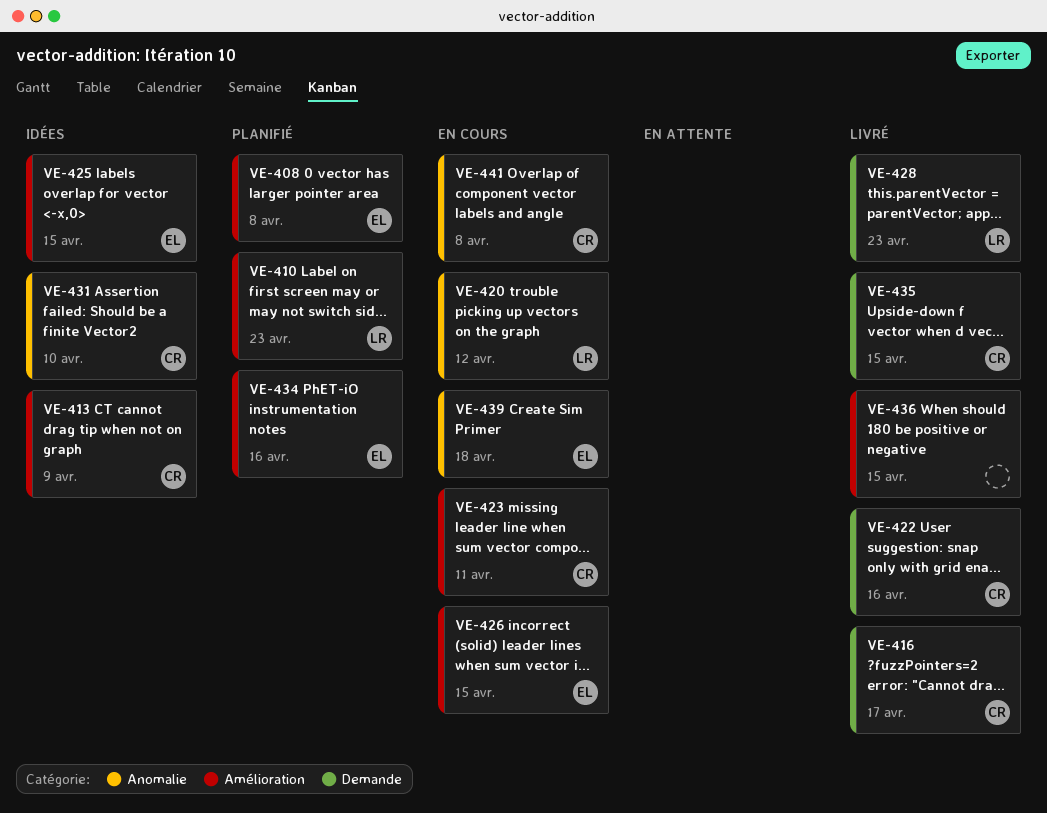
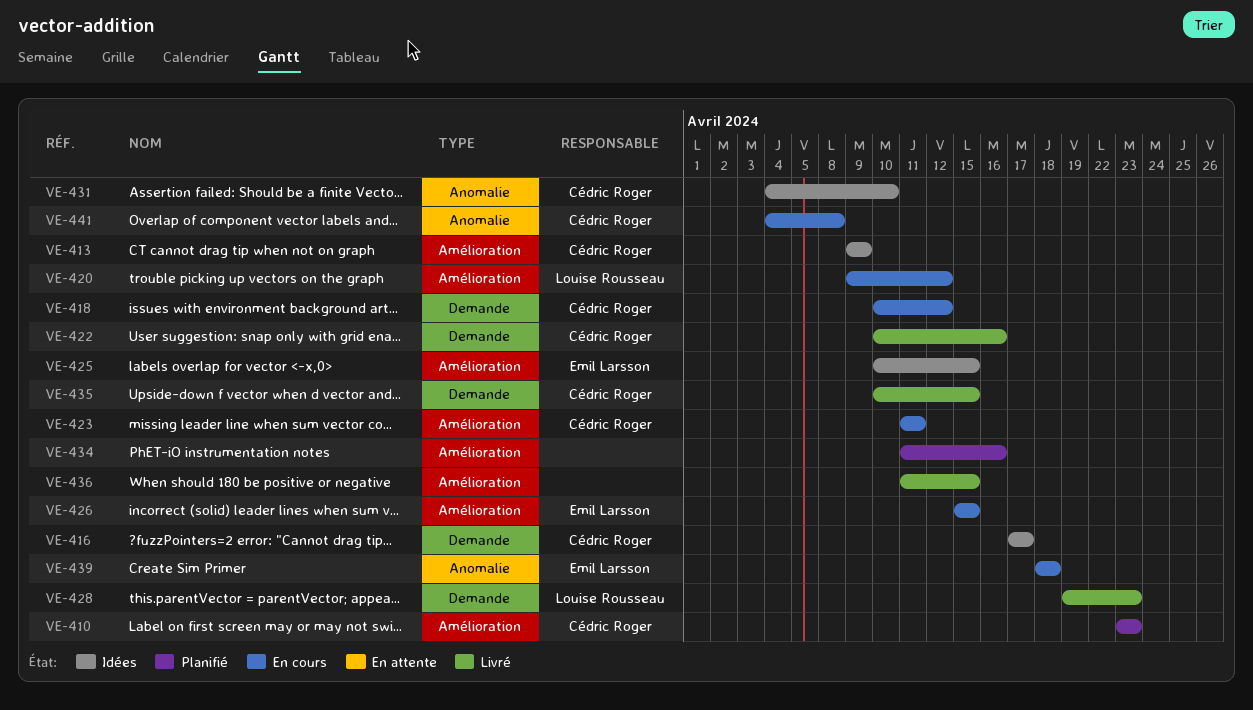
VE-408: present -> none
VE-410, owner: Louise Rousseau -> Cédric Roger
VE-416, status: Livré -> Idées
VE-418: none -> present
VE-420, label: Anomalie -> Amélioration
VE-434, owner: Emil Larsson -> none

